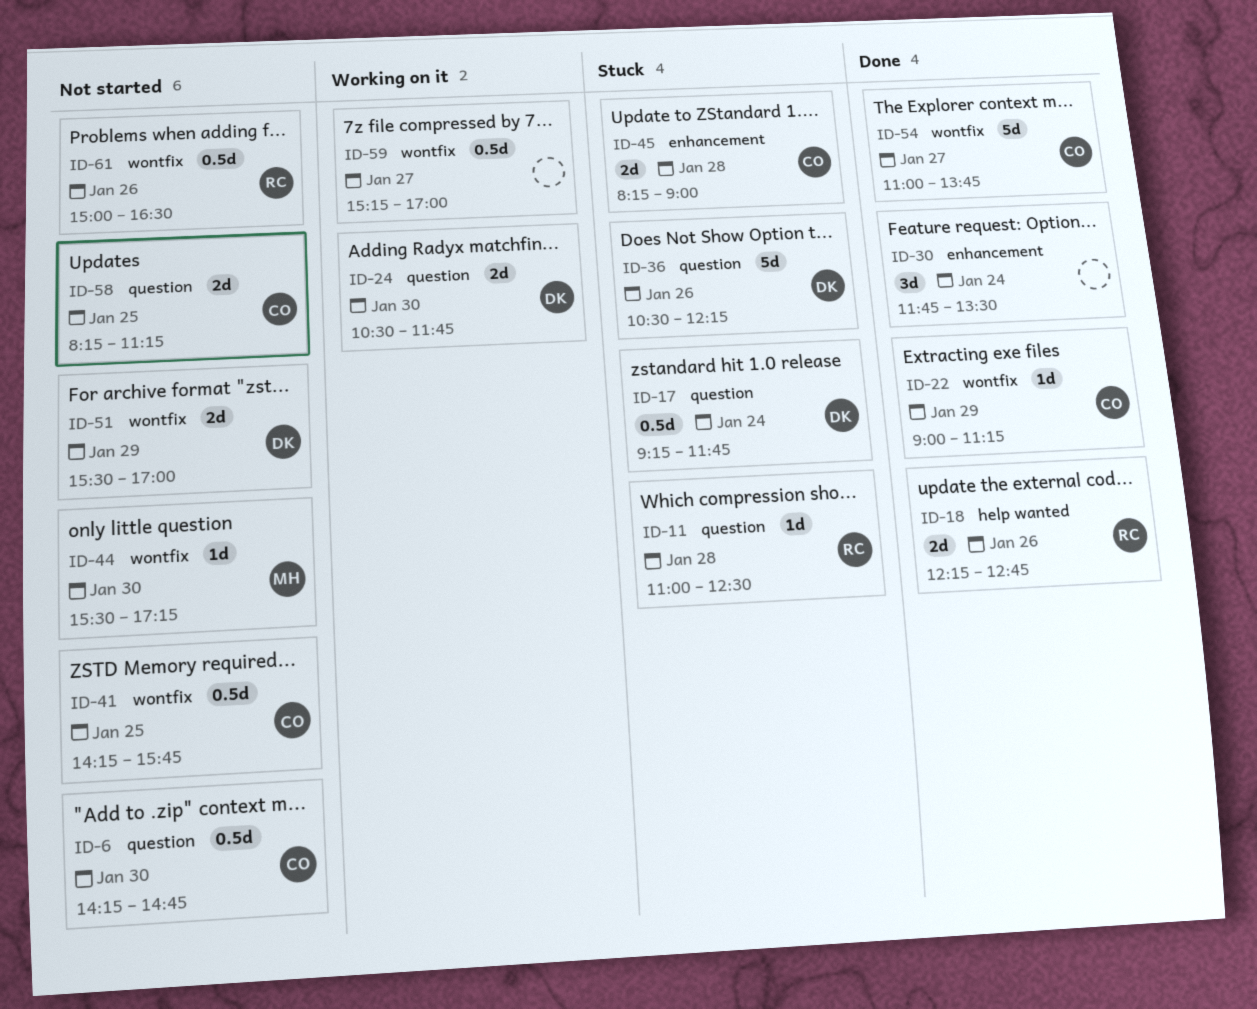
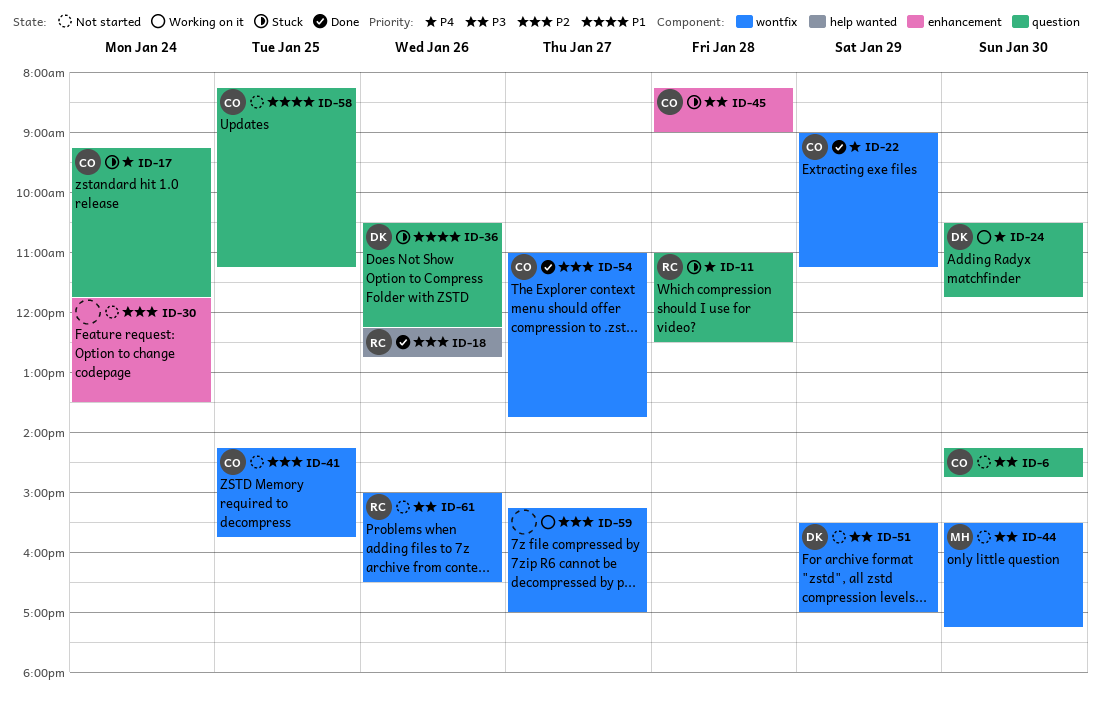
ID-17, owner: DK -> CO
ID-30, status: Done -> Not started

